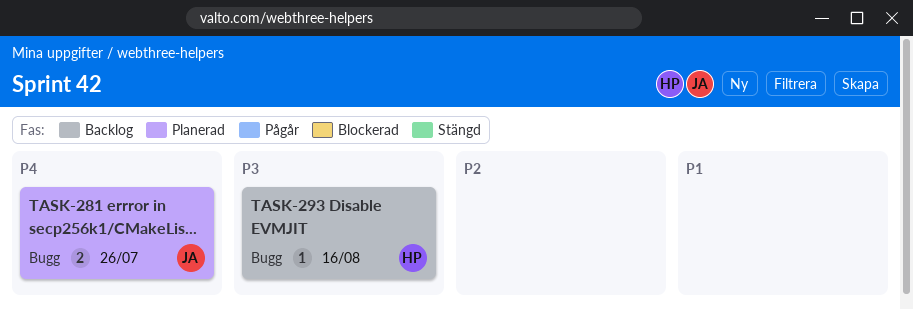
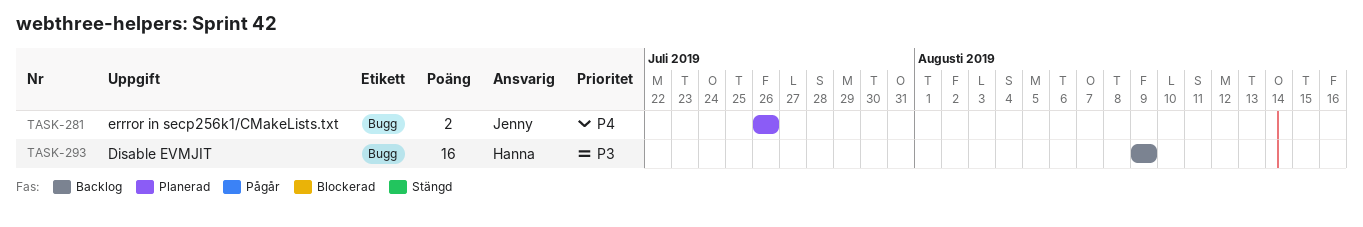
TASK-293, estimate: 1 -> 16
TASK-293, due: Aug 16 -> Aug 9

